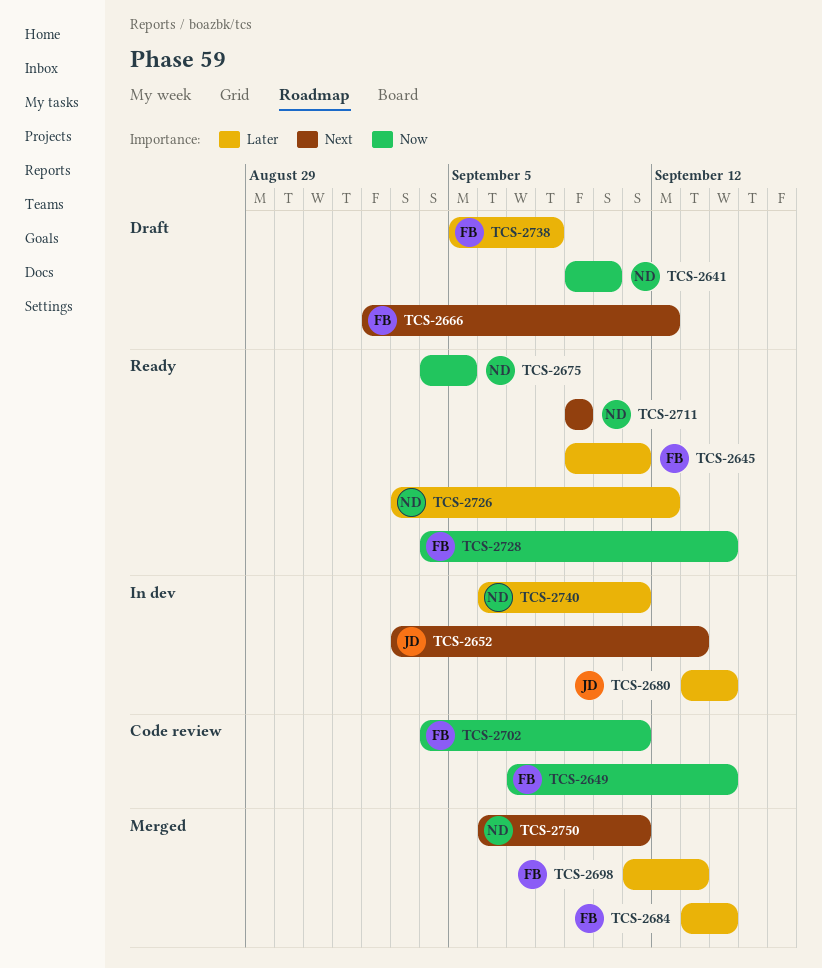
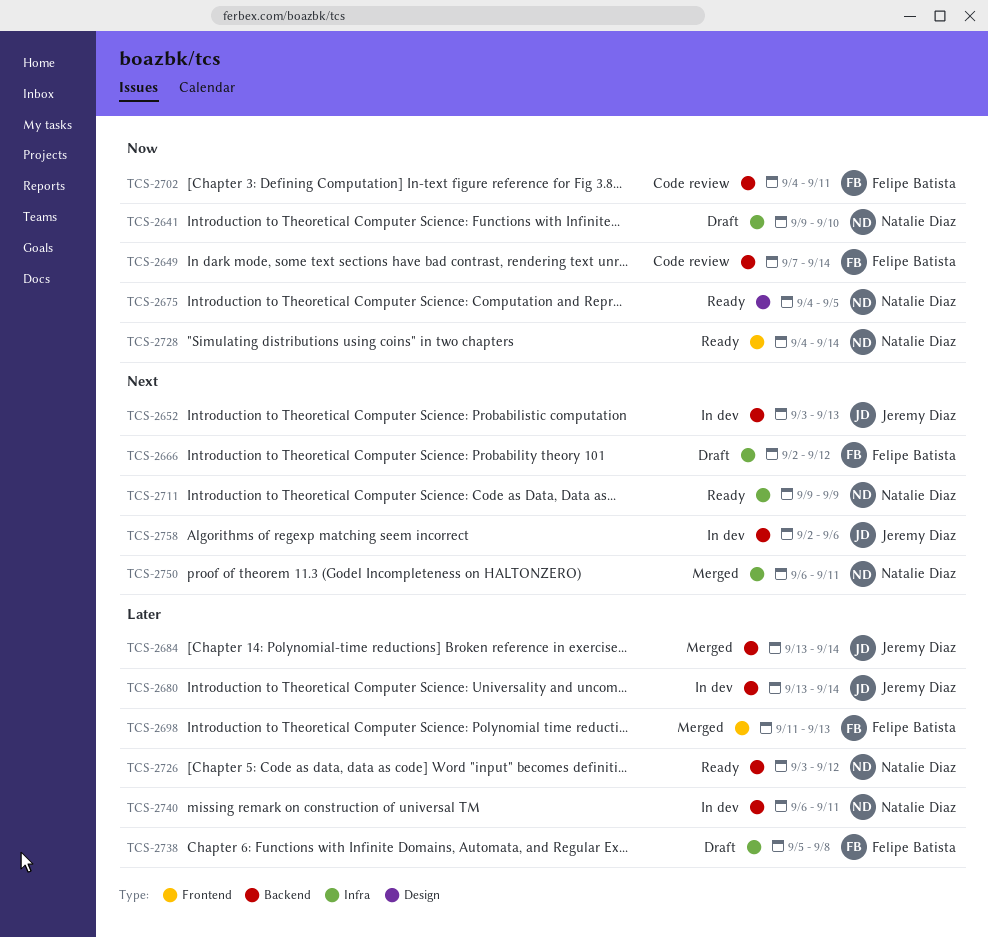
TCS-2645: present -> none
TCS-2684, owner: Felipe Batista -> Jeremy Diaz
TCS-2728, owner: Felipe Batista -> Natalie Diaz
TCS-2758: none -> present

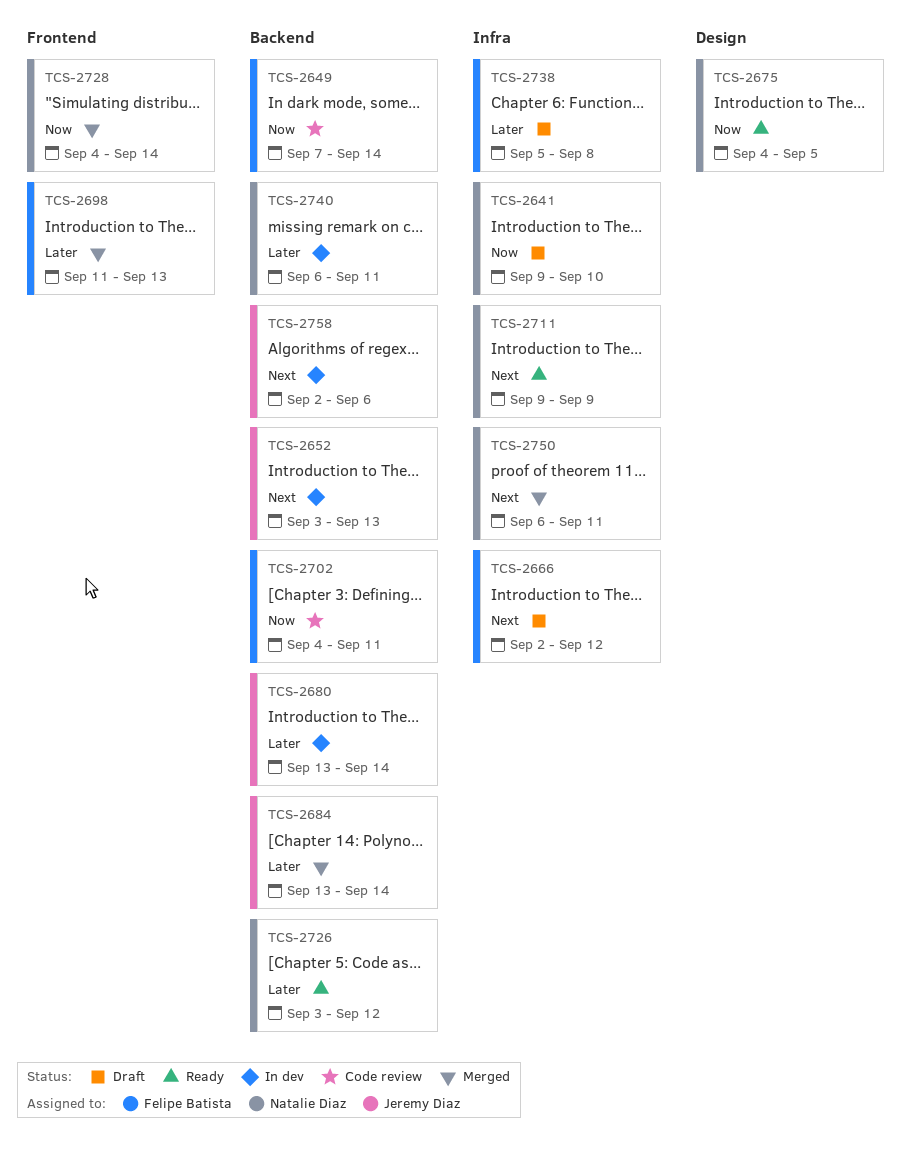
TCS-2728, status: Ready -> Merged

